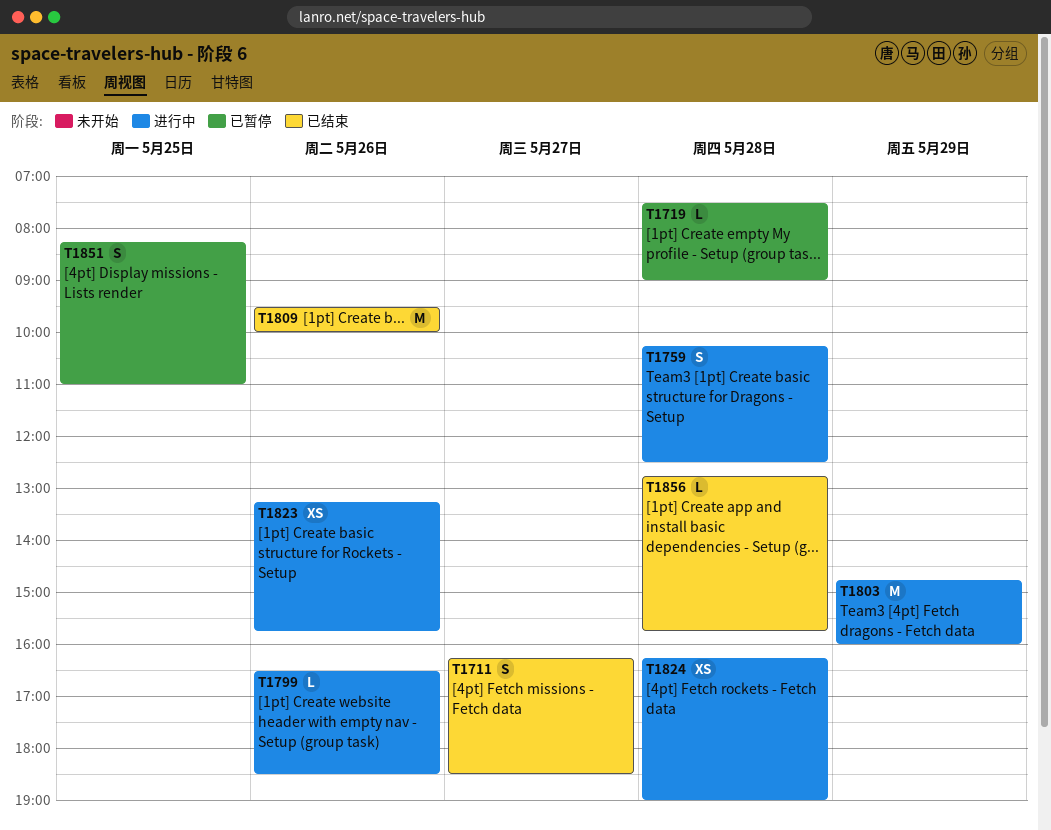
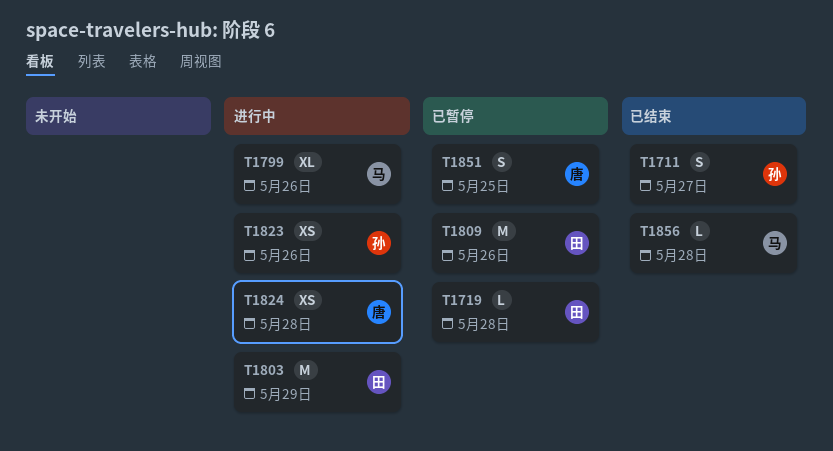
T1759: present -> none
T1799, estimate: L -> XL
T1809, status: 已结束 -> 已暂停

